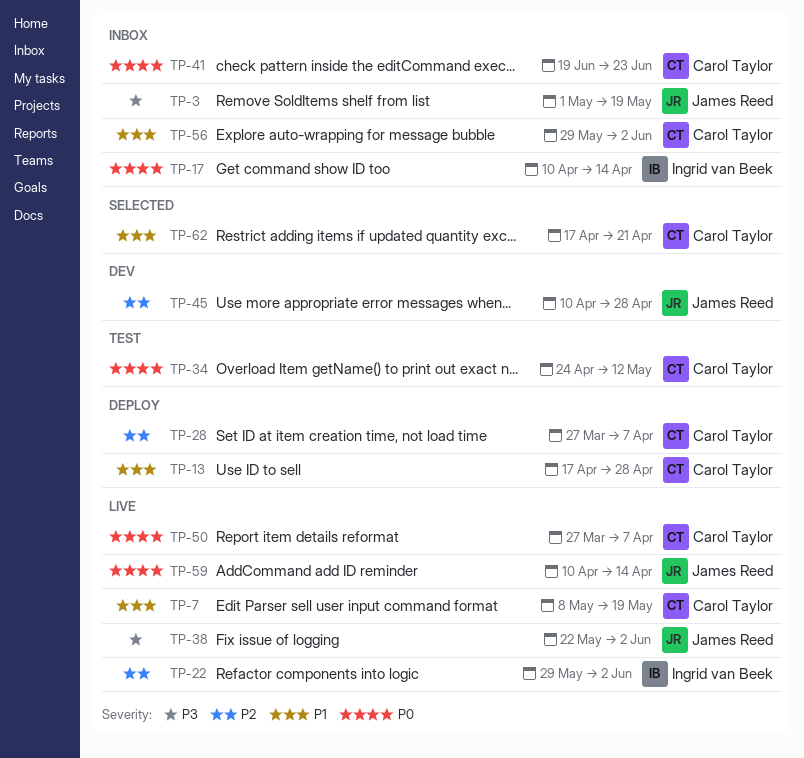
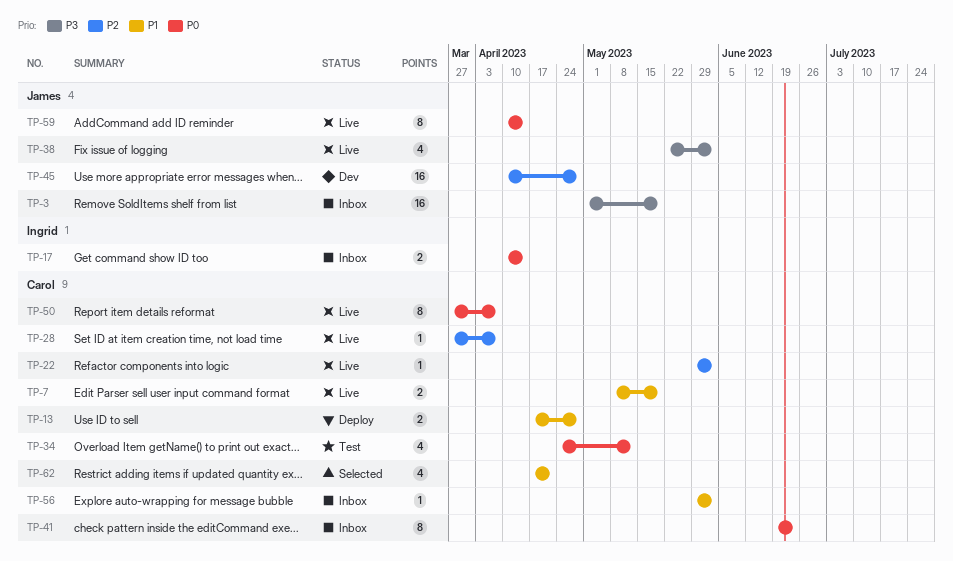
TP-22, owner: Ingrid van Beek -> Carol Taylor
TP-28, status: Deploy -> Live

